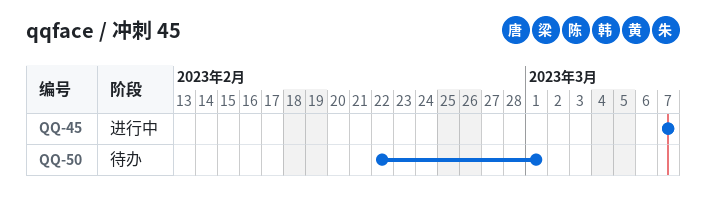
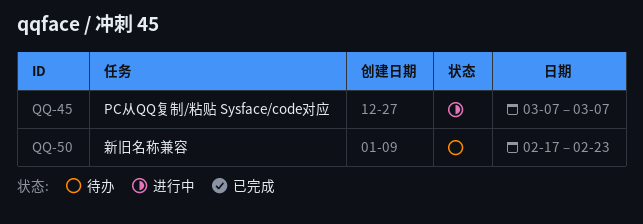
QQ-50, start: Feb 22 -> Feb 17
QQ-50, due: Mar 1 -> Feb 23

